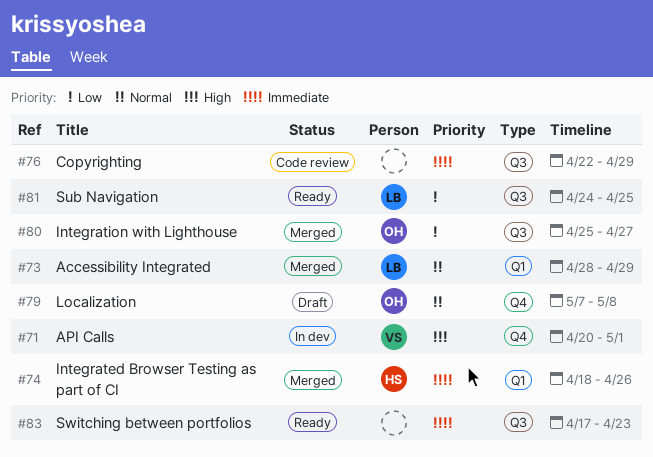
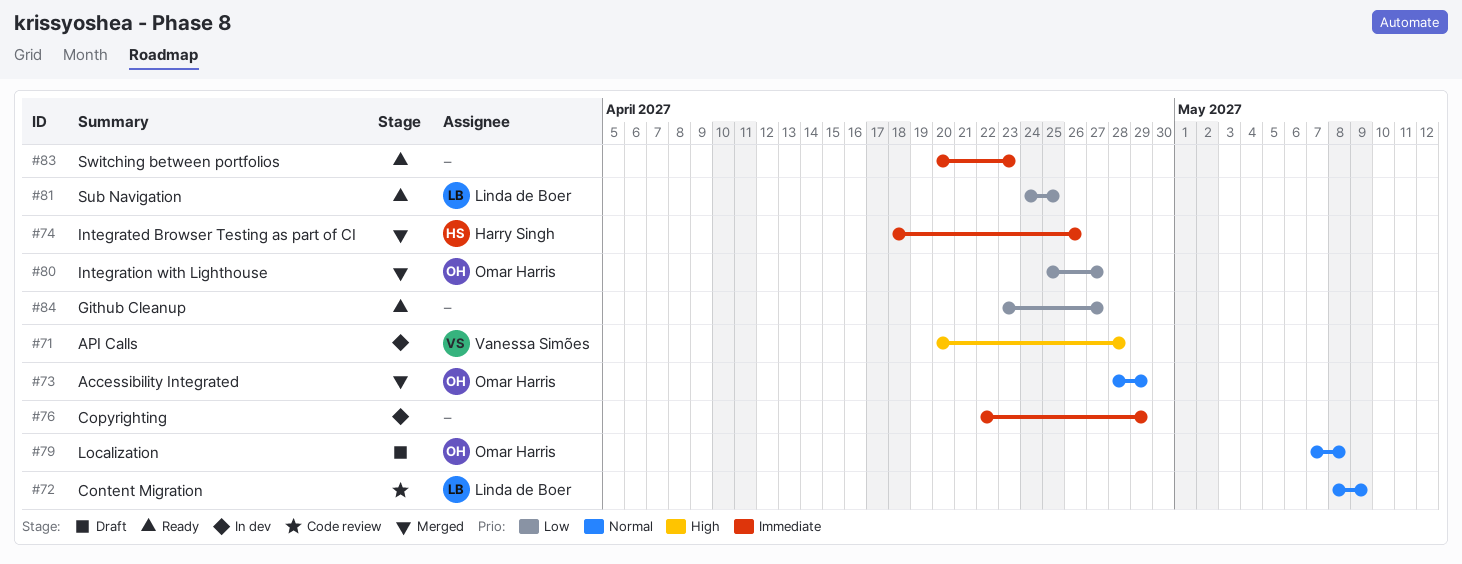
#71, due: May 1 -> Apr 28
#72: none -> present
#73, owner: Linda de Boer -> Omar Harris
#76, status: Code review -> In dev
#83, start: Apr 17 -> Apr 20
#84: none -> present

